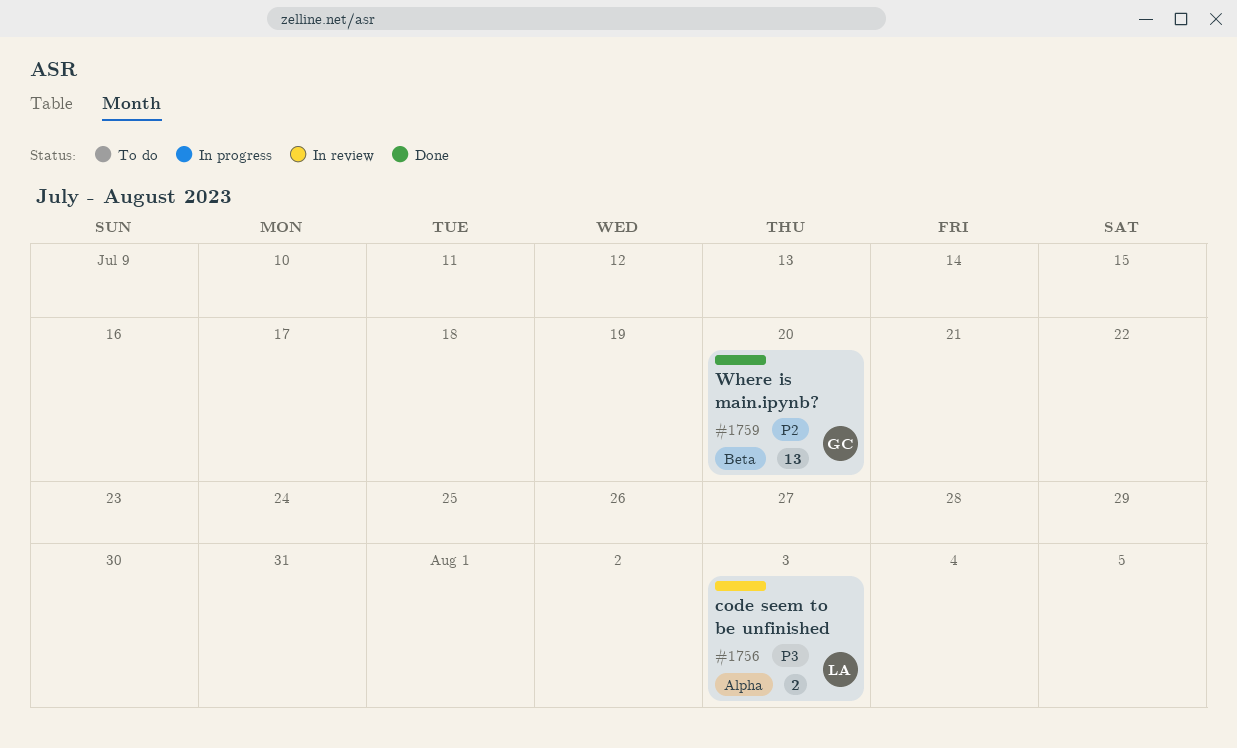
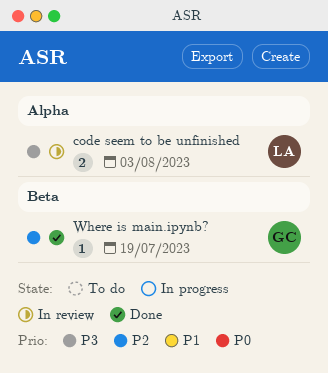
Where is main.ipynb?, estimate: 13 -> 1
Where is main.ipynb?, due: Jul 20 -> Jul 19

